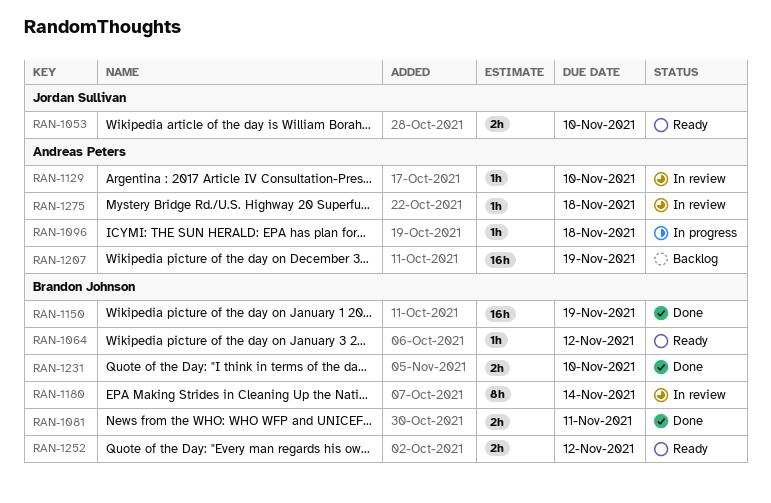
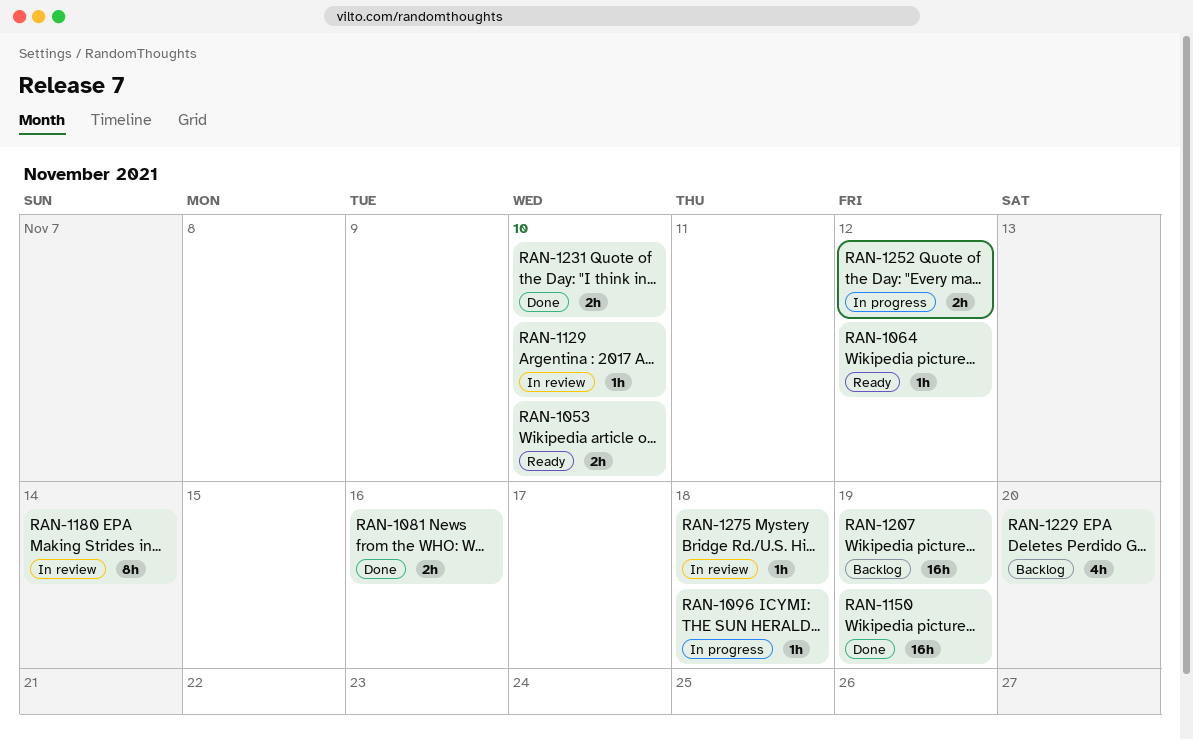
RAN-1081, due: Nov 11 -> Nov 16
RAN-1229: none -> present
RAN-1252, status: Ready -> In progress

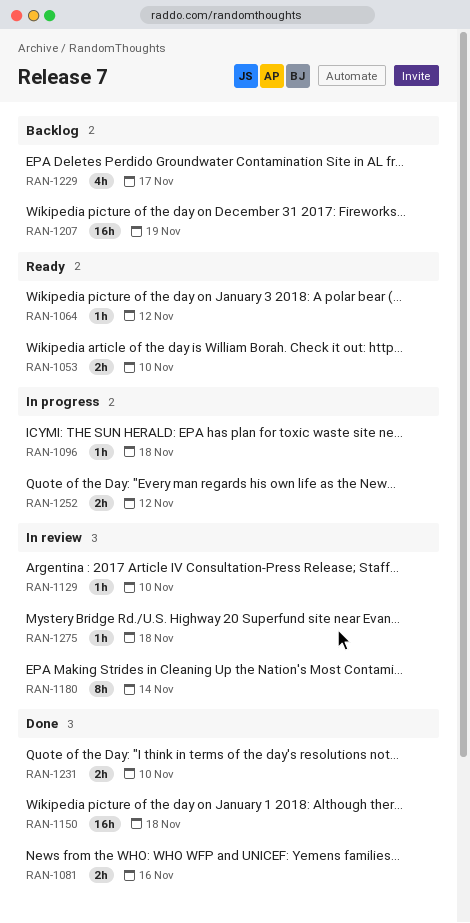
RAN-1150, due: Nov 19 -> Nov 18
RAN-1229, due: Nov 20 -> Nov 17

